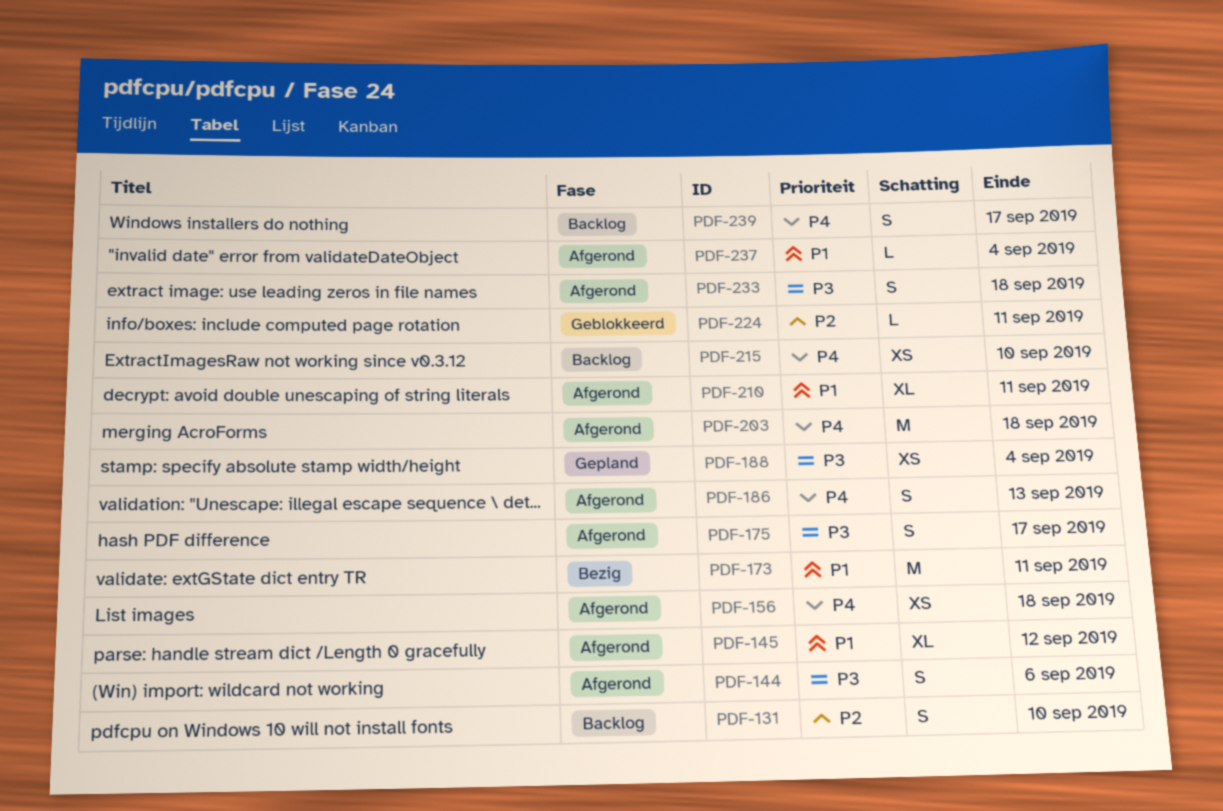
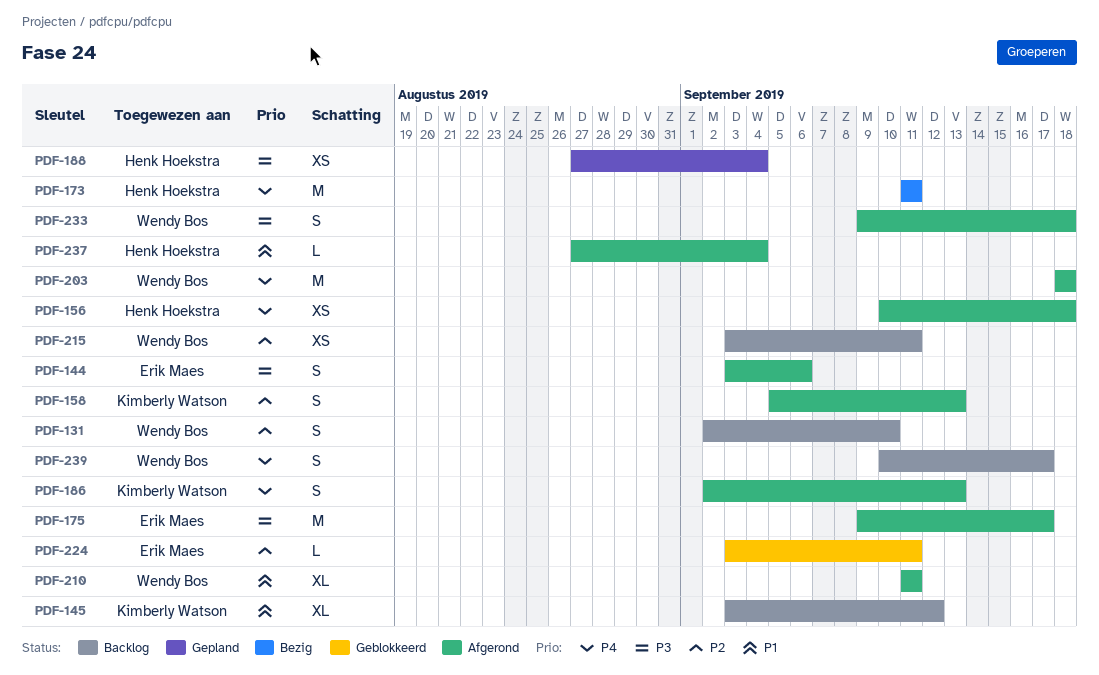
PDF-145, status: Afgerond -> Backlog
PDF-158: none -> present
PDF-173, priority: P1 -> P4
PDF-175, estimate: S -> M
PDF-215, priority: P4 -> P2
PDF-215, due: Sep 10 -> Sep 11

